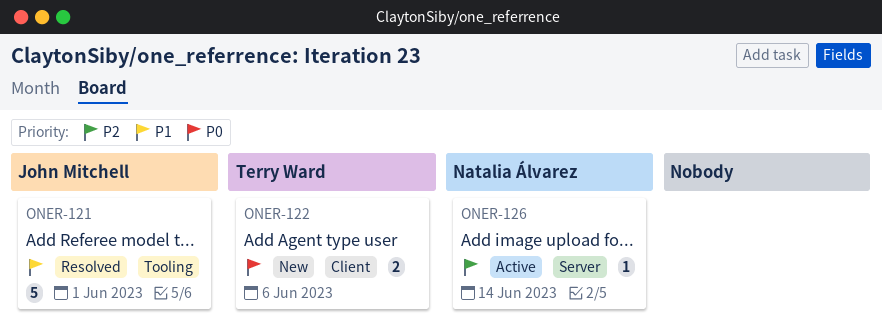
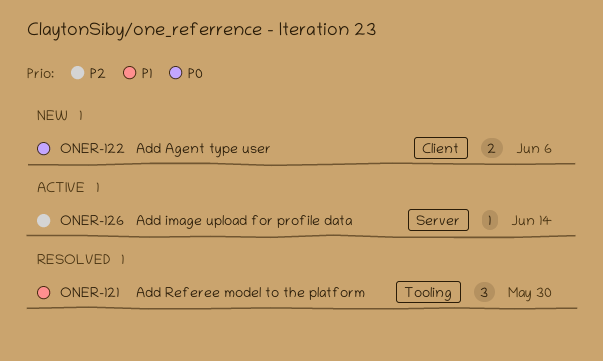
ONER-121, estimate: 5 -> 3
ONER-121, due: Jun 1 -> May 30

